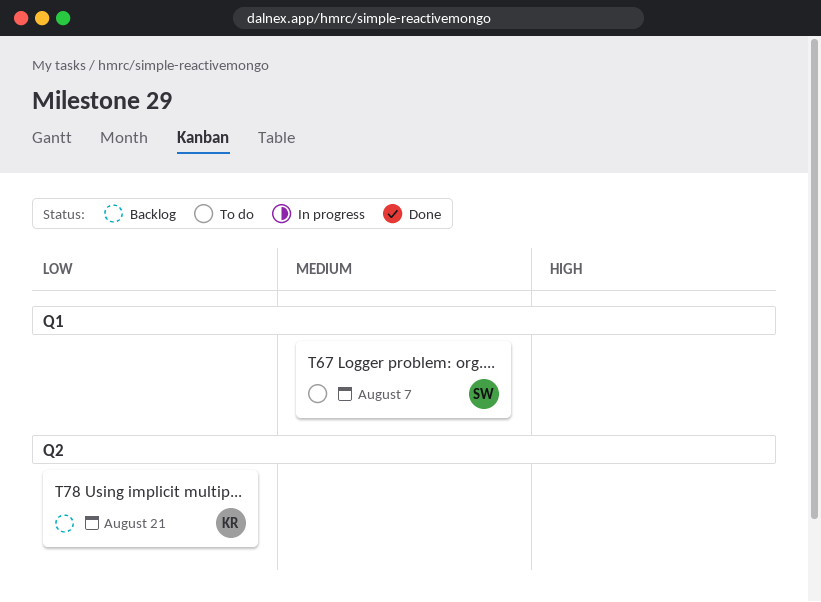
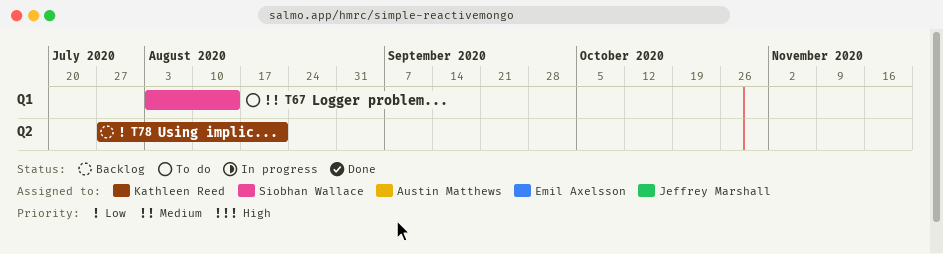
T67, due: Aug 7 -> Aug 14

